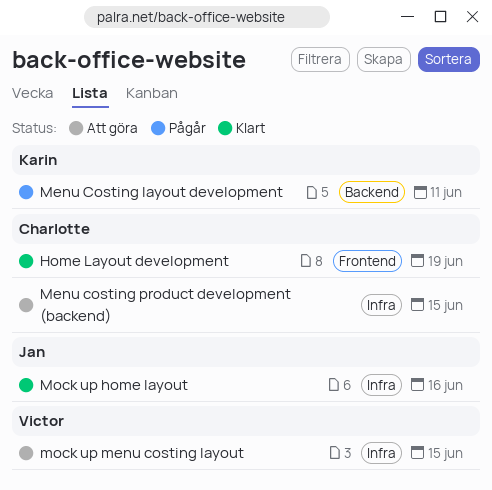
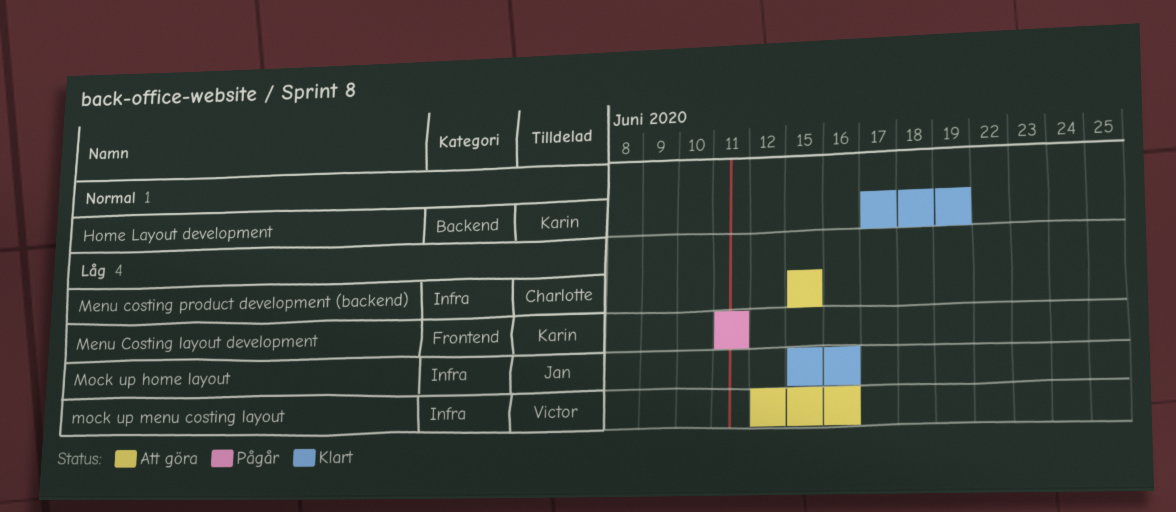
Home Layout development, owner: Charlotte -> Karin
Home Layout development, label: Frontend -> Backend
Menu Costing layout development, label: Backend -> Frontend
mock up menu costing layout, due: Jun 15 -> Jun 16

